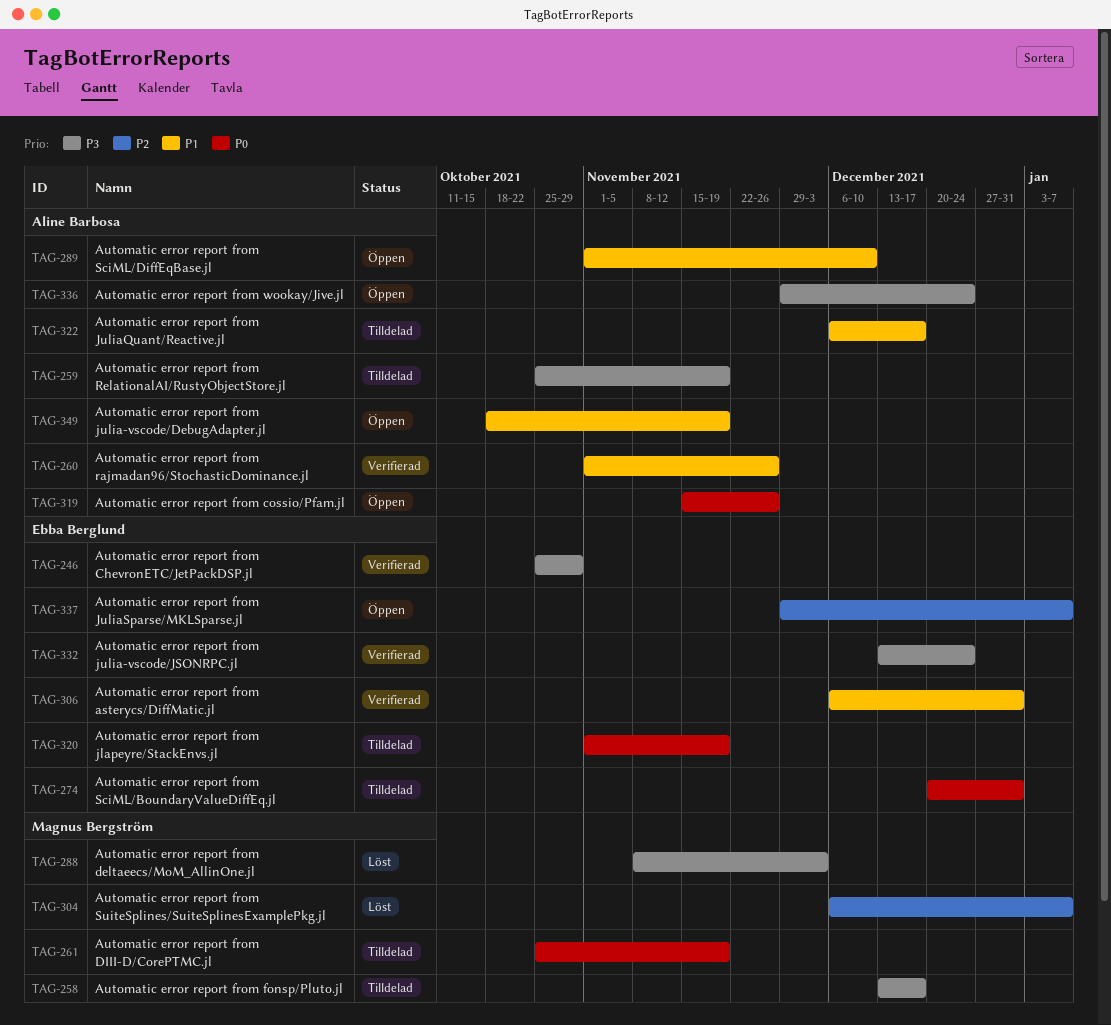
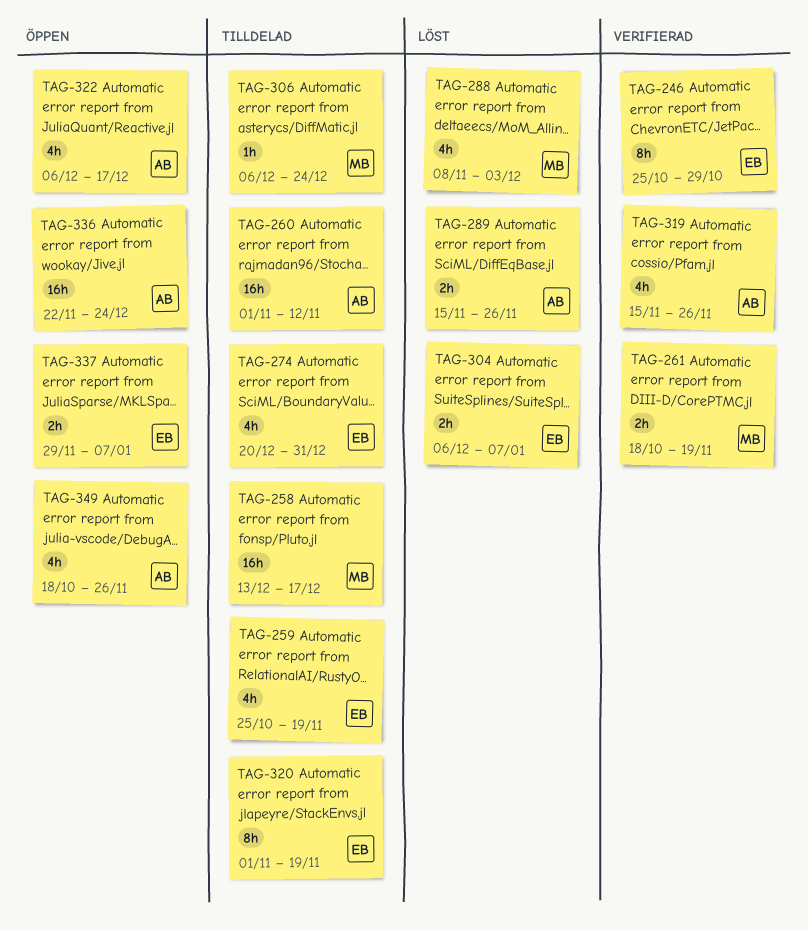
TAG-259, owner: Aline Barbosa -> Ebba Berglund
TAG-260, status: Verifierad -> Tilldelad
TAG-260, due: Nov 26 -> Nov 12
TAG-261, status: Tilldelad -> Verifierad
TAG-261, start: Oct 25 -> Oct 18
TAG-289, status: Öppen -> Löst
TAG-289, start: Nov 1 -> Nov 15
TAG-289, due: Dec 10 -> Nov 26
TAG-304, owner: Magnus Bergström -> Ebba Berglund
TAG-306, status: Verifierad -> Tilldelad
TAG-306, owner: Ebba Berglund -> Magnus Bergström
TAG-306, due: Dec 31 -> Dec 24
TAG-319, status: Öppen -> Verifierad
TAG-322, status: Tilldelad -> Öppen
TAG-332: present -> none
TAG-336, start: Nov 29 -> Nov 22
TAG-349, due: Nov 19 -> Nov 26

